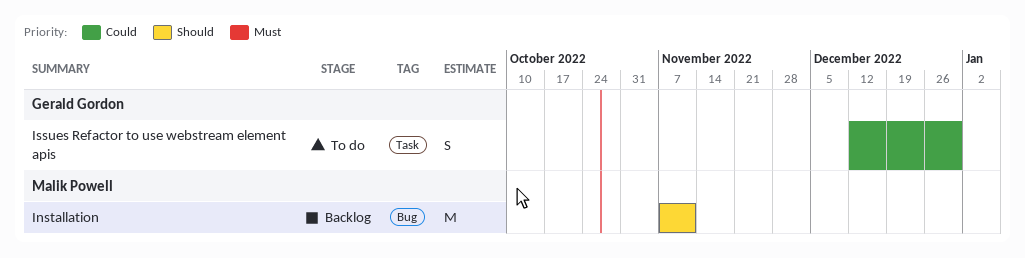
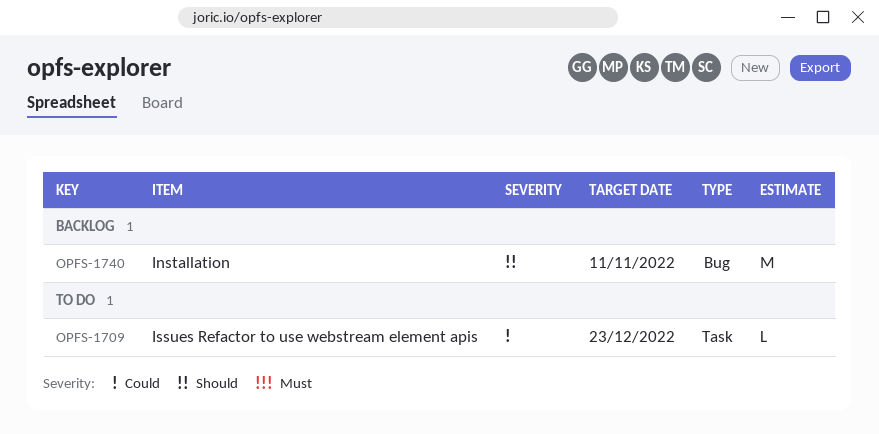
Issues Refactor to use webstream element apis, estimate: S -> L
Issues Refactor to use webstream element apis, due: Dec 30 -> Dec 23

